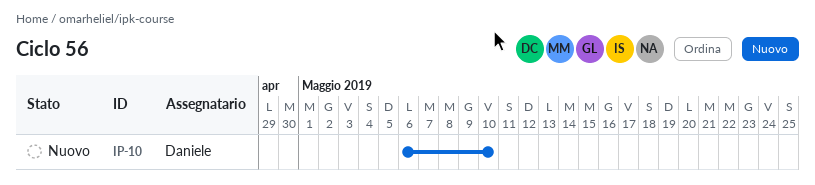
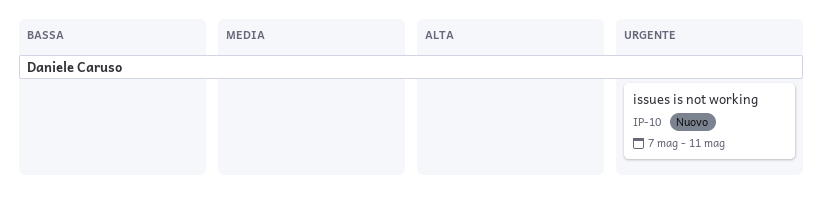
IP-10, start: May 6 -> May 7
IP-10, due: May 10 -> May 11

